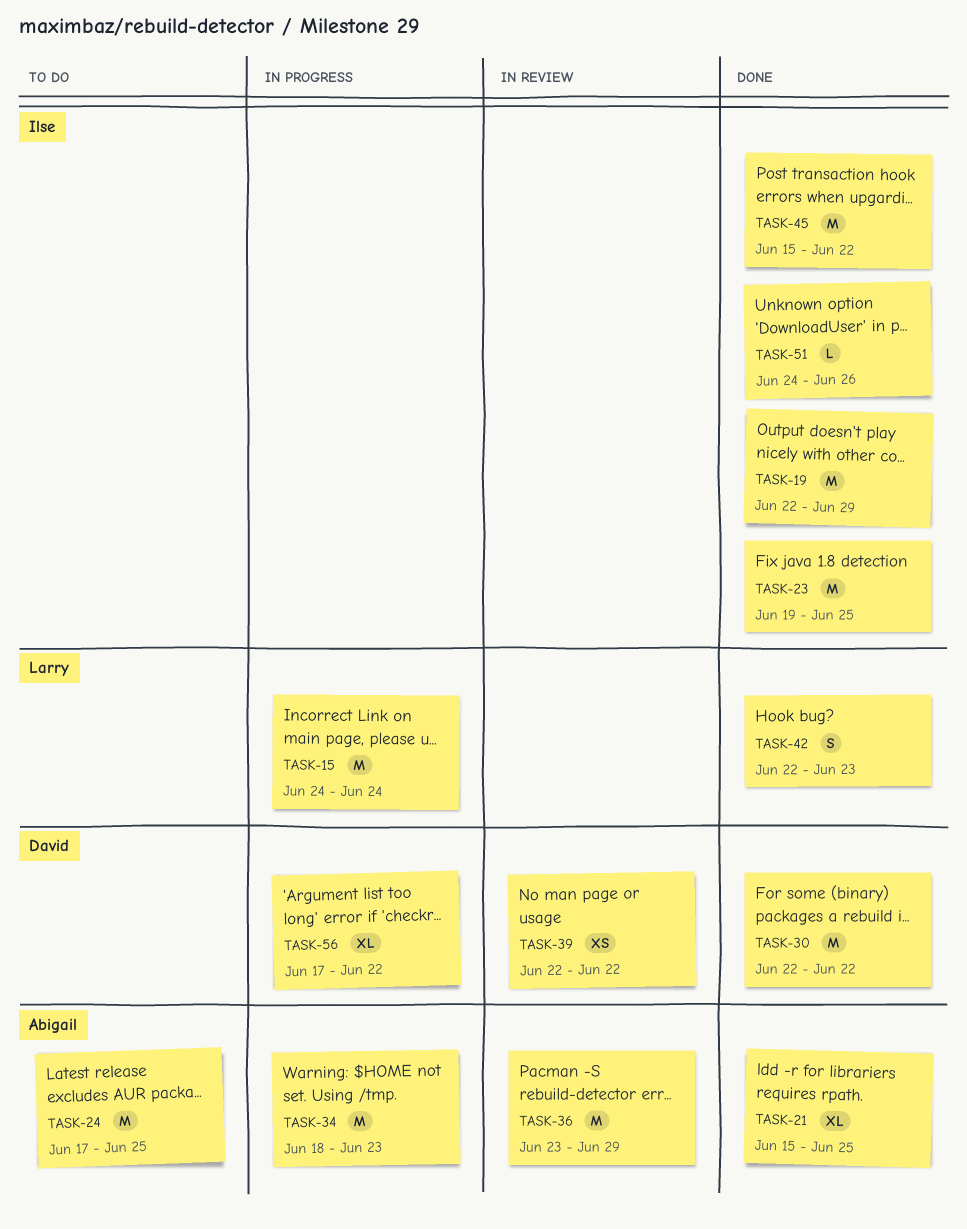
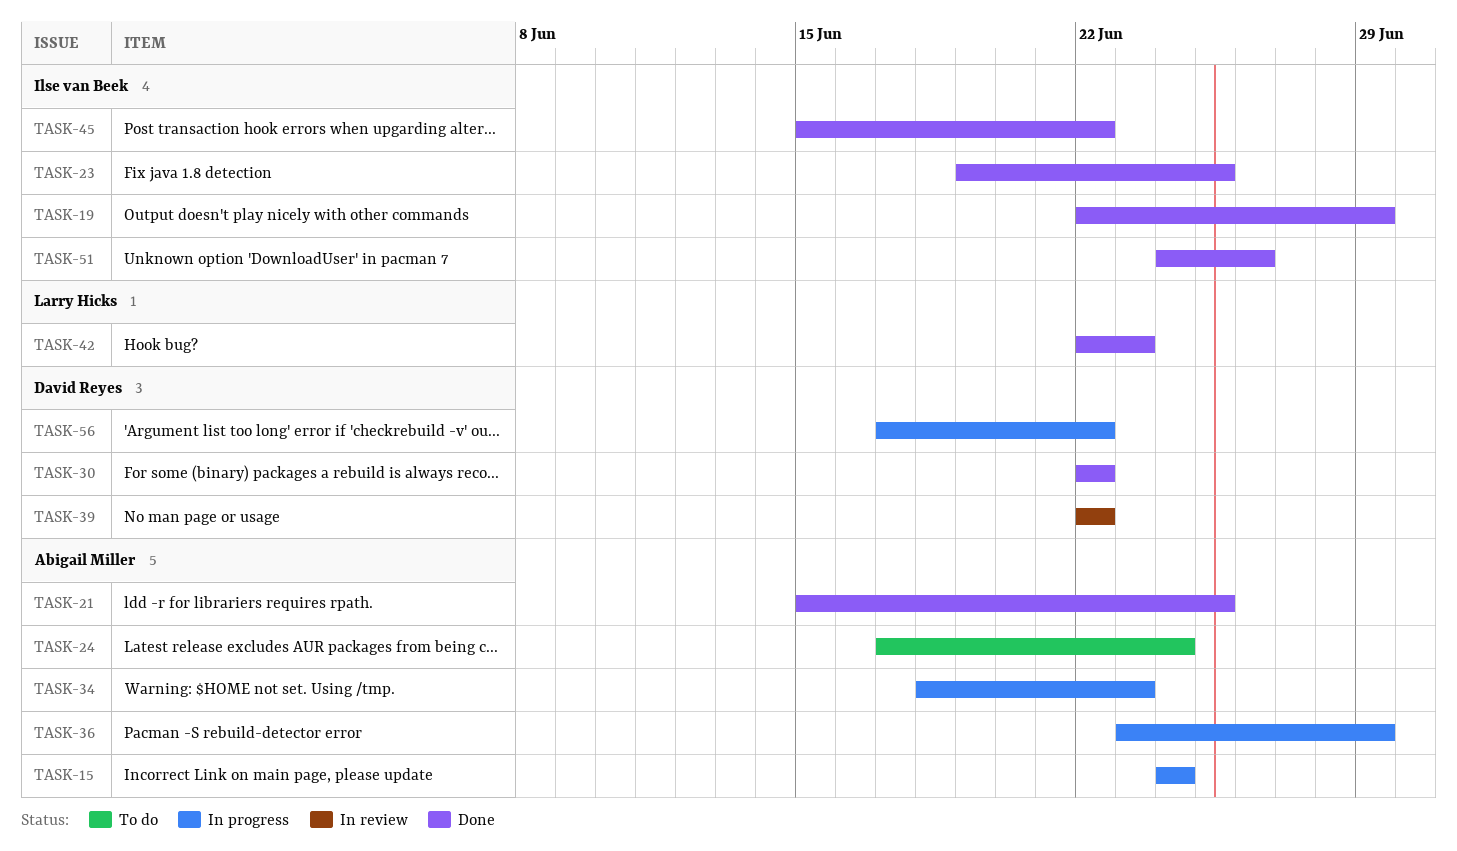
TASK-15, owner: Larry Hicks -> Abigail Miller
TASK-24, due: Jun 25 -> Jun 24
TASK-36, status: In review -> In progress

